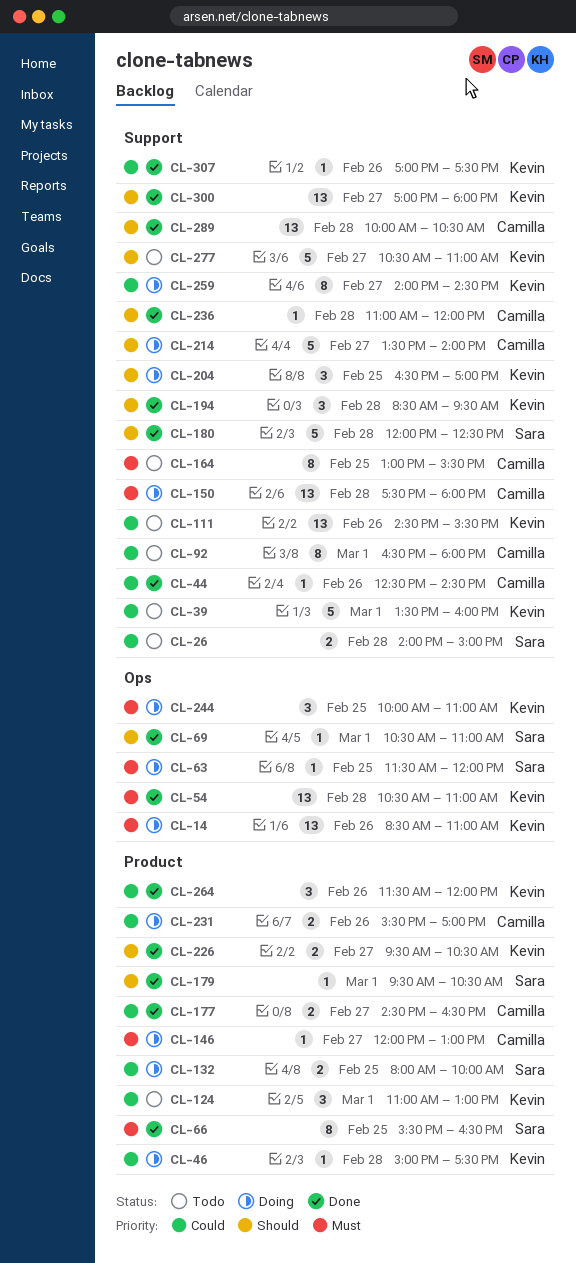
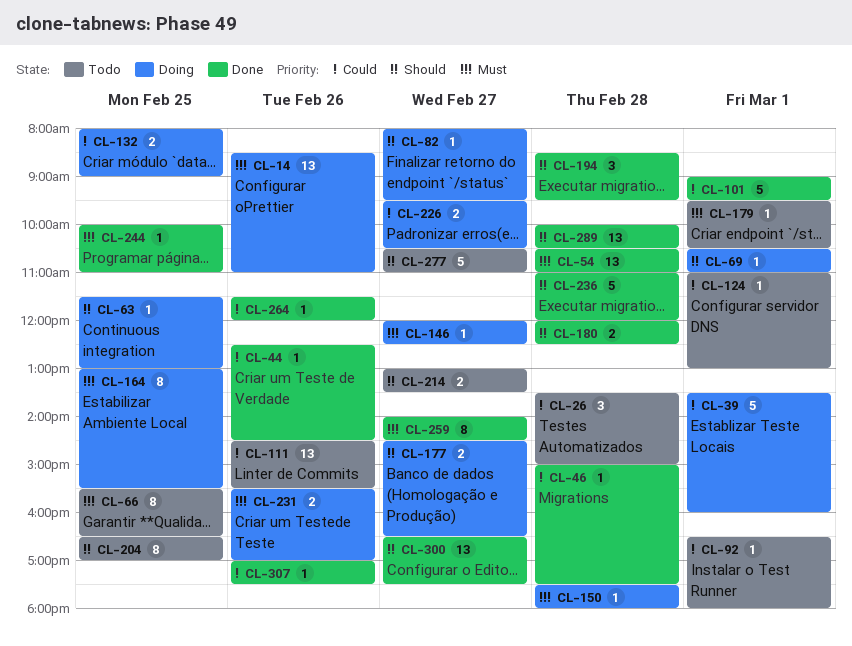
CL-26, estimate: 2 -> 3
CL-26, begins: 14:00 -> 13:30
CL-39, status: Todo -> Doing
CL-46, status: Doing -> Done
CL-63, priority: Must -> Should
CL-63, ends: 12:00 -> 13:00
CL-66, status: Done -> Todo
CL-69, status: Done -> Doing
CL-82: none -> present
CL-92, estimate: 8 -> 1
CL-101: none -> present
CL-124, estimate: 3 -> 1
CL-132, ends: 10:00 -> 09:00
CL-146, ends: 13:00 -> 12:30
CL-150, estimate: 13 -> 1
CL-164, status: Todo -> Doing
CL-177, status: Done -> Doing
CL-177, priority: Could -> Should
CL-179, status: Done -> Todo
CL-179, priority: Should -> Must
CL-180, estimate: 5 -> 2
CL-204, status: Doing -> Todo
CL-204, estimate: 3 -> 8
CL-214, status: Doing -> Todo
CL-214, estimate: 5 -> 2
CL-214, begins: 13:30 -> 13:00
CL-214, ends: 14:00 -> 13:30
CL-226, status: Done -> Doing
CL-226, priority: Should -> Could
CL-231, priority: Could -> Must
CL-236, estimate: 1 -> 5
CL-244, status: Doing -> Done
CL-244, estimate: 3 -> 1
CL-259, status: Doing -> Done
CL-259, priority: Could -> Must
CL-264, estimate: 3 -> 1
CL-300, begins: 17:00 -> 16:30
CL-300, ends: 18:00 -> 17:30

